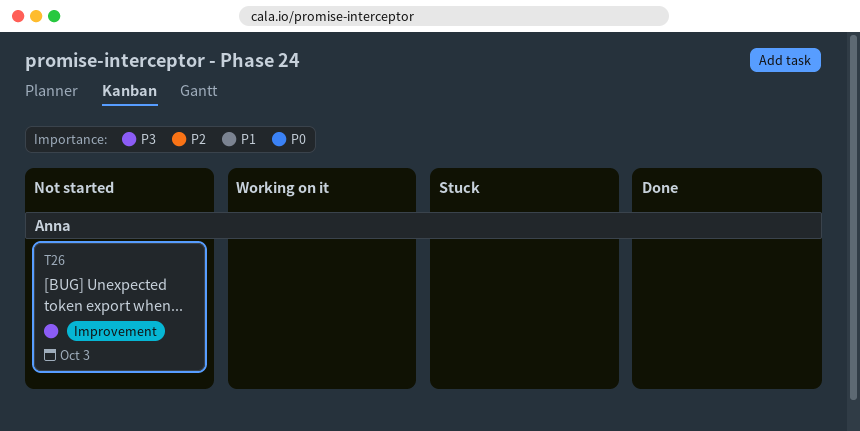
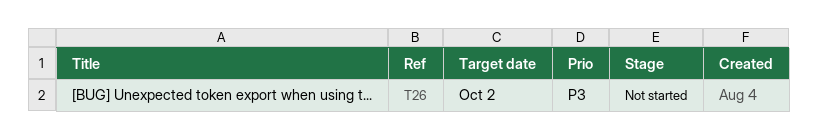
T26, due: Oct 3 -> Oct 2

